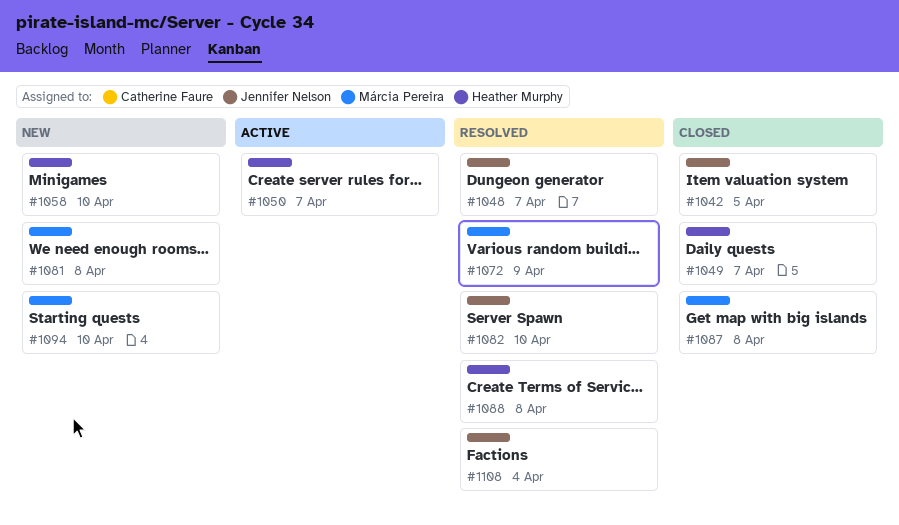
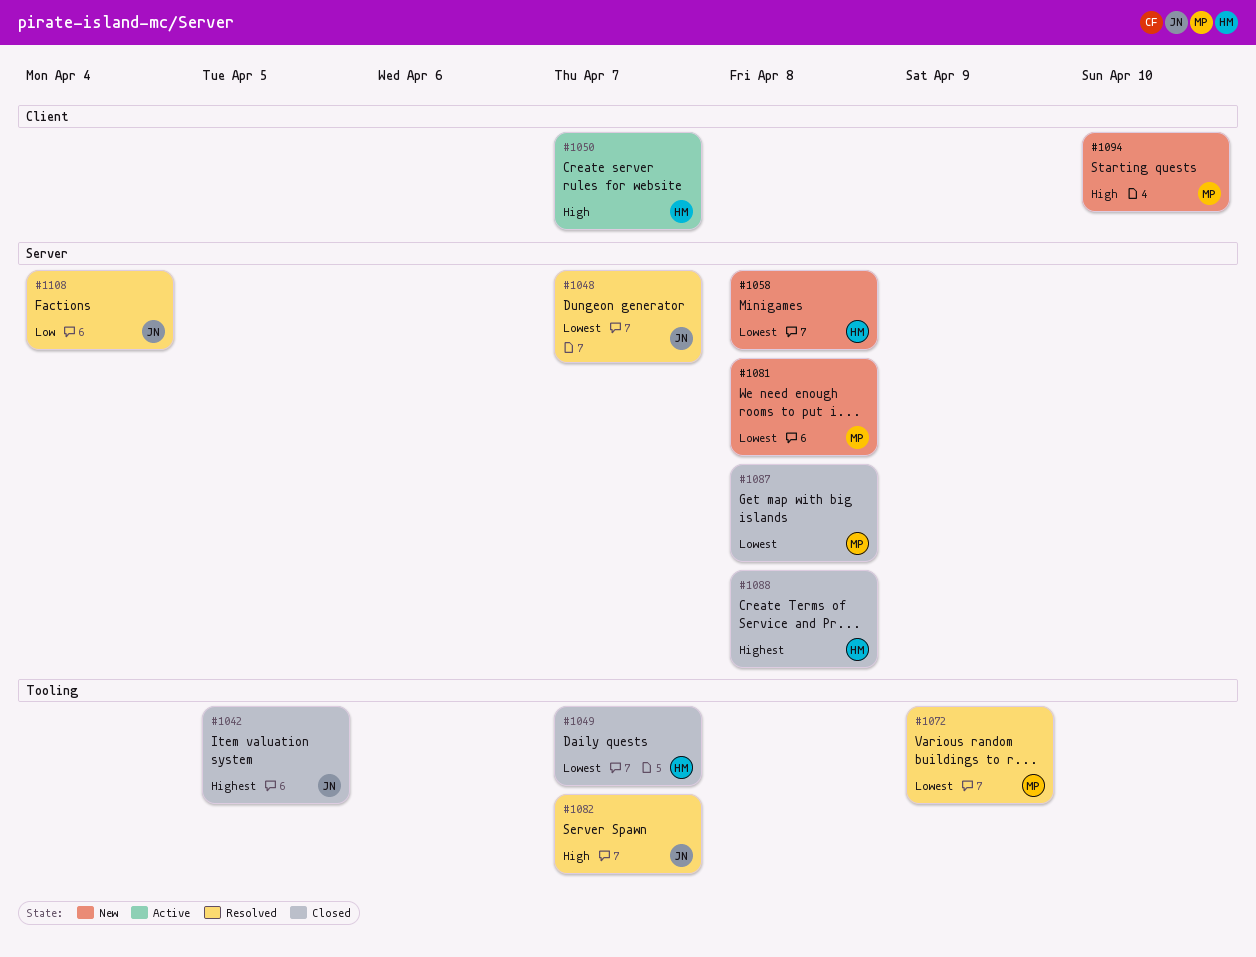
#1058, due: Apr 10 -> Apr 8
#1082, due: Apr 10 -> Apr 7
#1088, status: Resolved -> Closed

